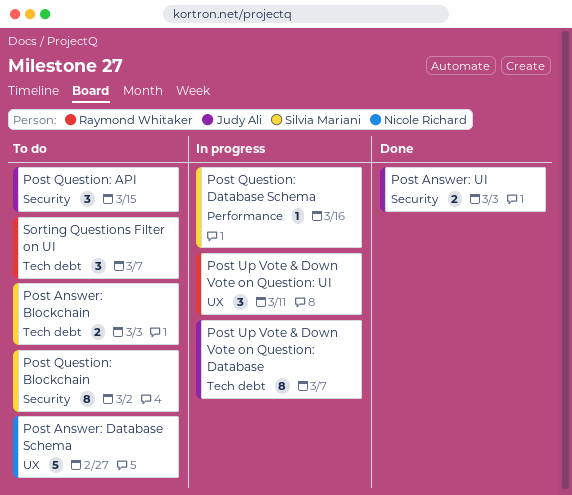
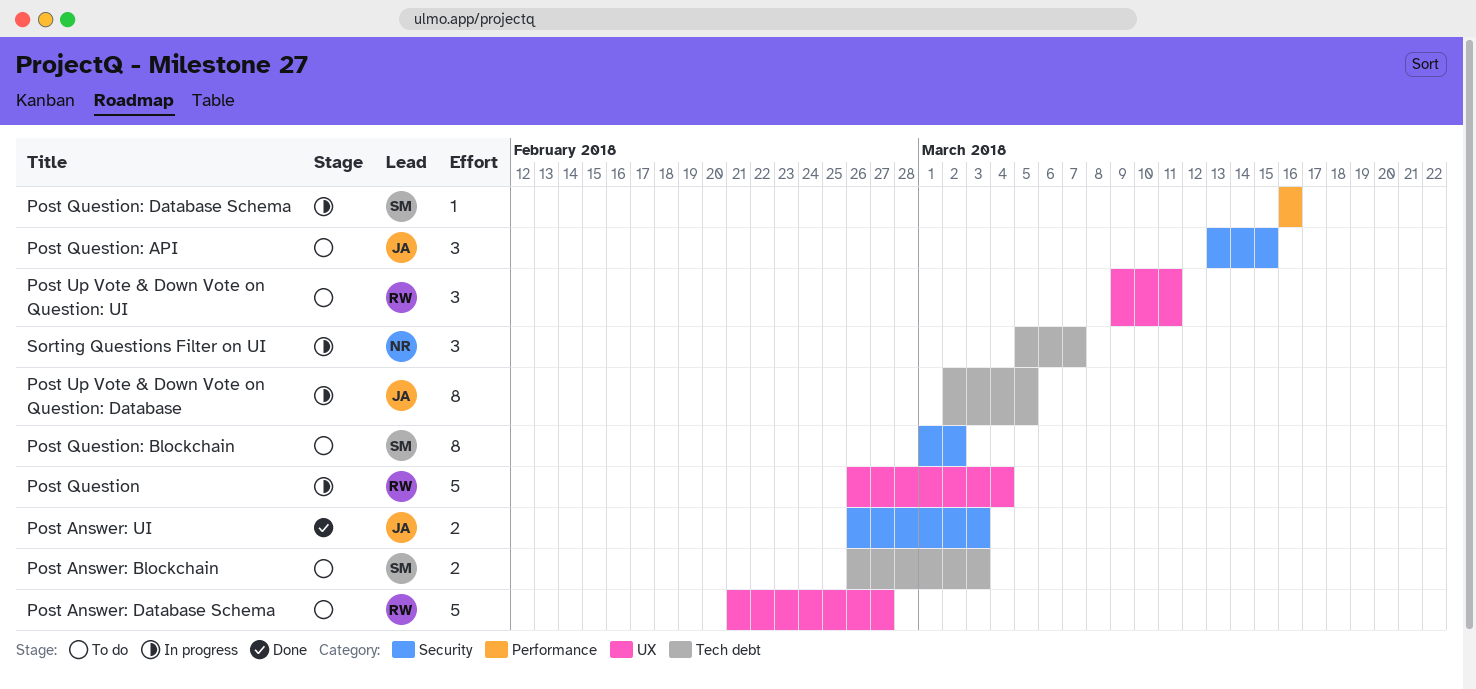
Post Answer: Database Schema, owner: Nicole Richard -> Raymond Whitaker
Post Question: none -> present
Post Up Vote & Down Vote on Question: Database, due: Mar 7 -> Mar 5
Post Up Vote & Down Vote on Question: UI, status: In progress -> To do
Sorting Questions Filter on UI, status: To do -> In progress
Sorting Questions Filter on UI, owner: Raymond Whitaker -> Nicole Richard

